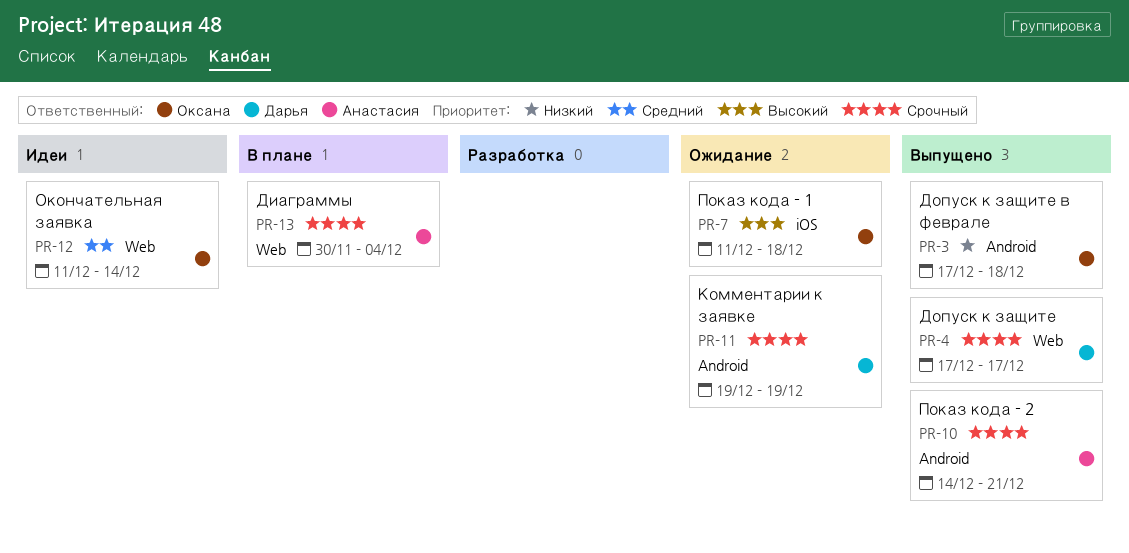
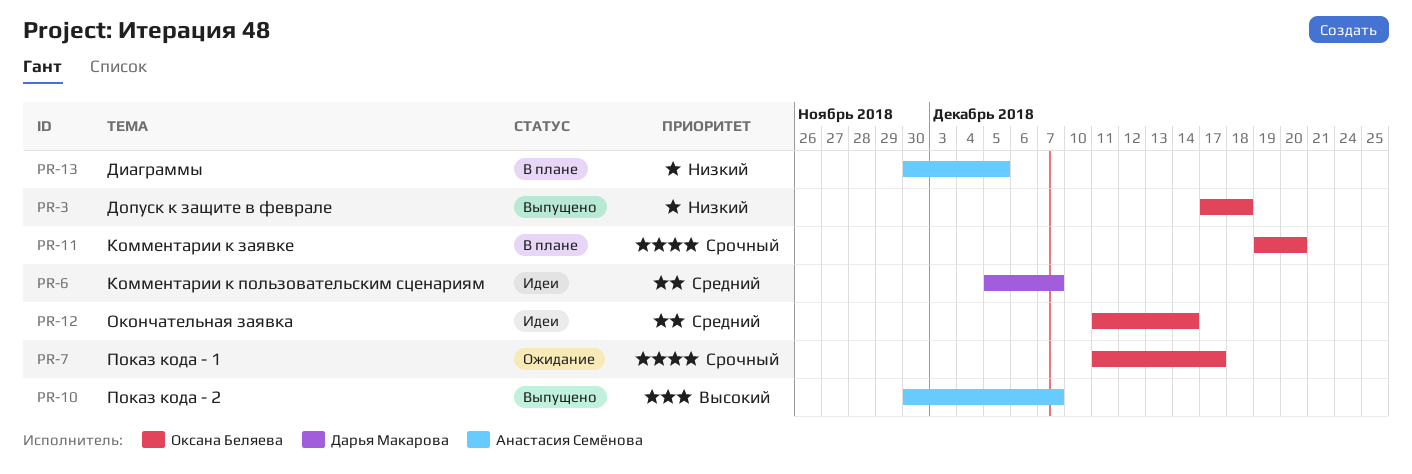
PR-4: present -> none
PR-6: none -> present
PR-7, priority: Высокий -> Срочный
PR-7, due: Dec 18 -> Dec 17
PR-10, priority: Срочный -> Высокий
PR-10, start: Dec 14 -> Nov 30
PR-10, due: Dec 21 -> Dec 7
PR-11, status: Ожидание -> В плане
PR-11, owner: Дарья Макарова -> Оксана Беляева
PR-11, due: Dec 19 -> Dec 20
PR-13, priority: Срочный -> Низкий
PR-13, due: Dec 4 -> Dec 5

